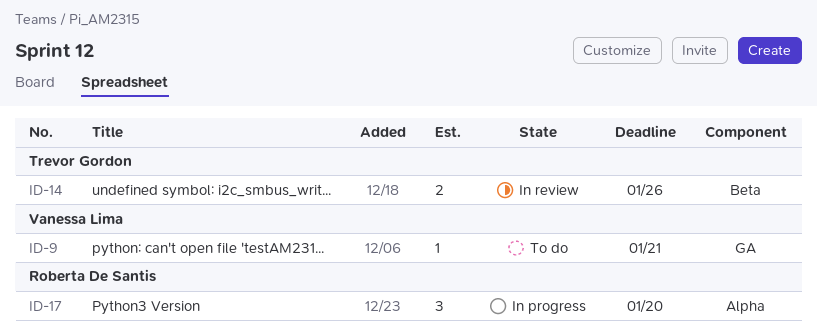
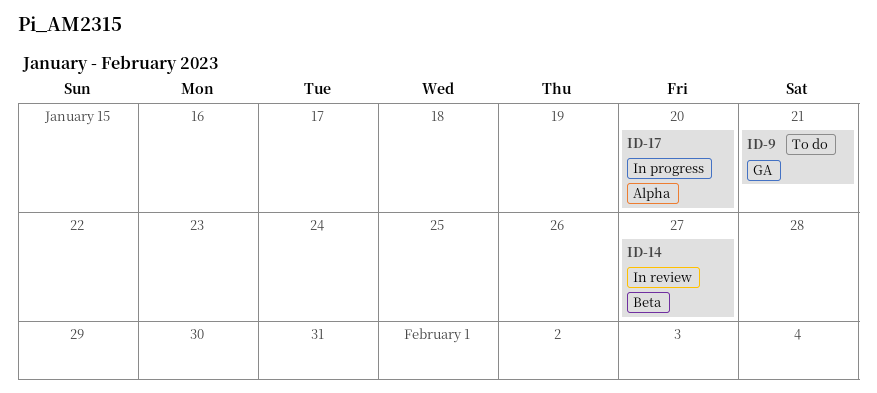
ID-14, due: Jan 26 -> Jan 27

